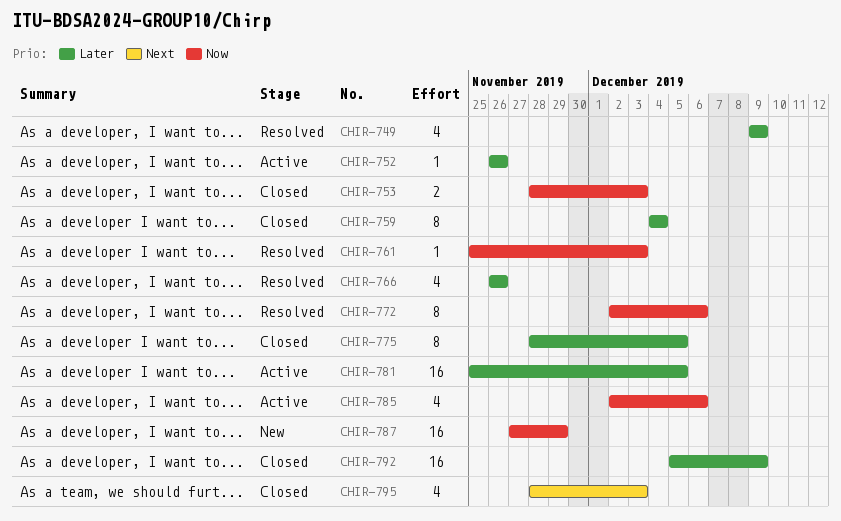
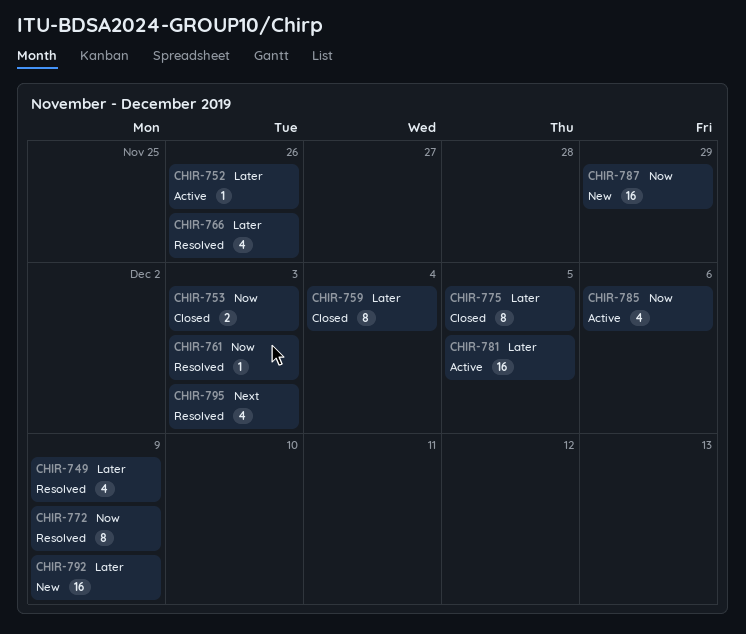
CHIR-772, due: Dec 6 -> Dec 9
CHIR-792, status: Closed -> New
CHIR-795, status: Closed -> Resolved

